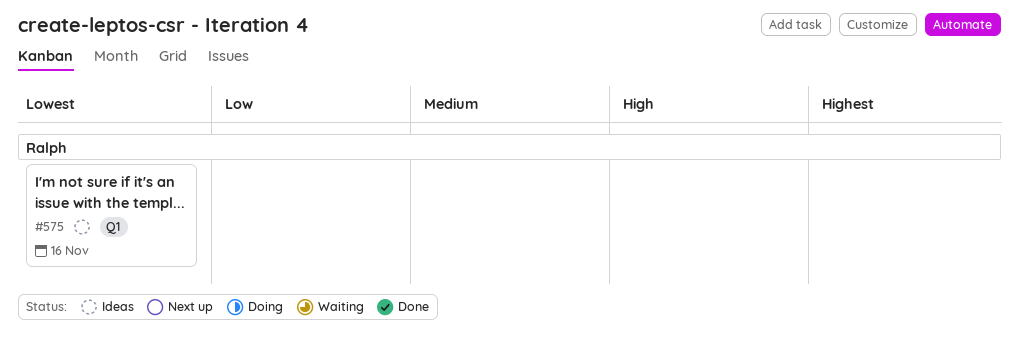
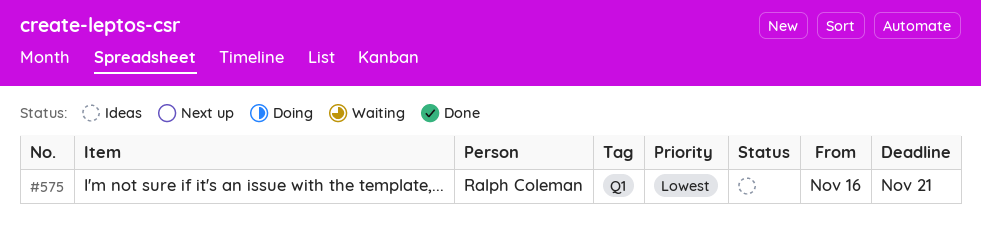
#575, due: Nov 16 -> Nov 21

